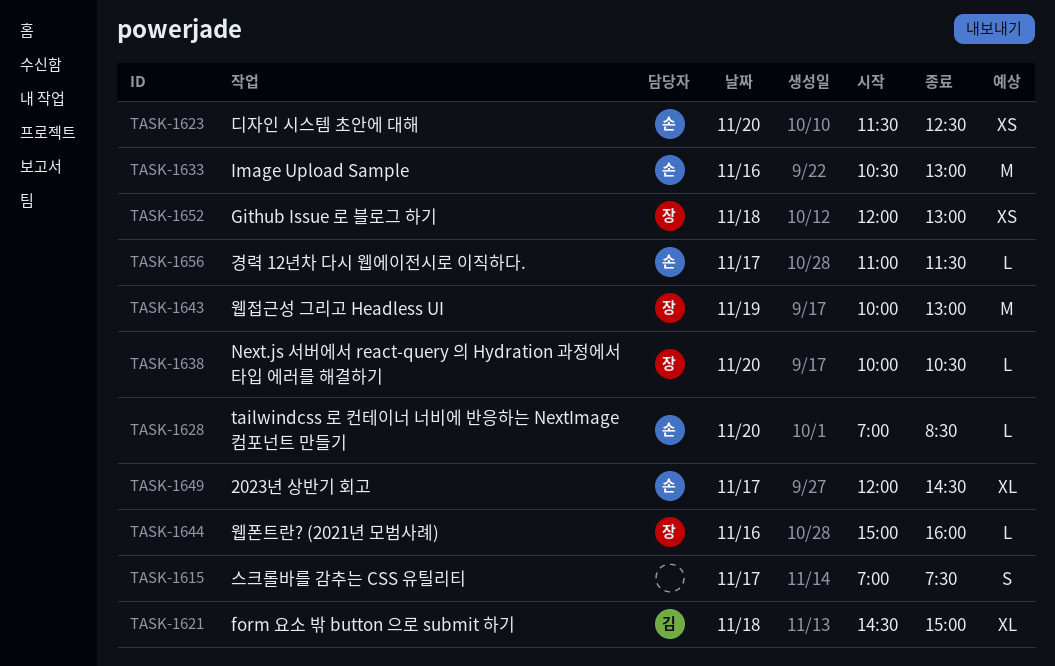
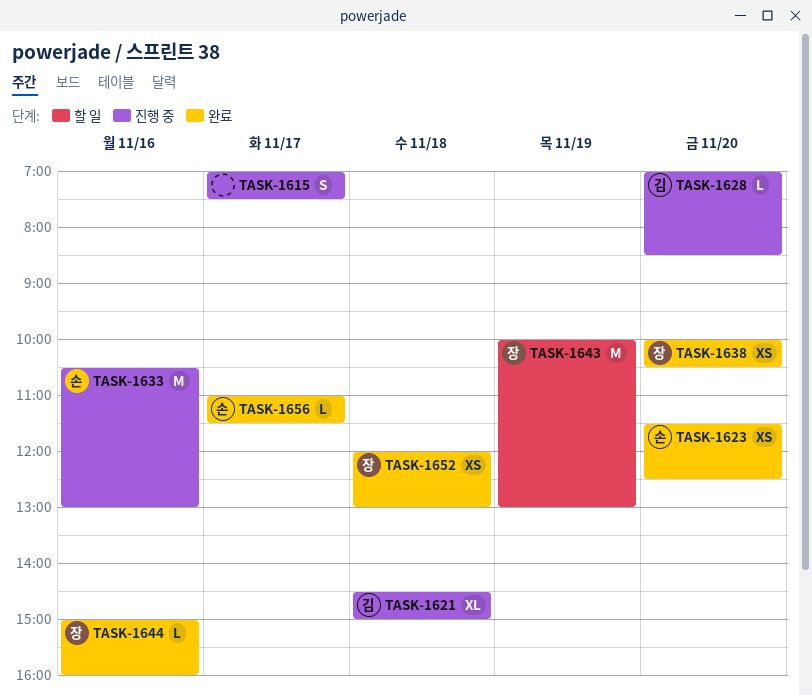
TASK-1628, owner: 손 -> 김
TASK-1638, estimate: L -> XS
TASK-1649: present -> none

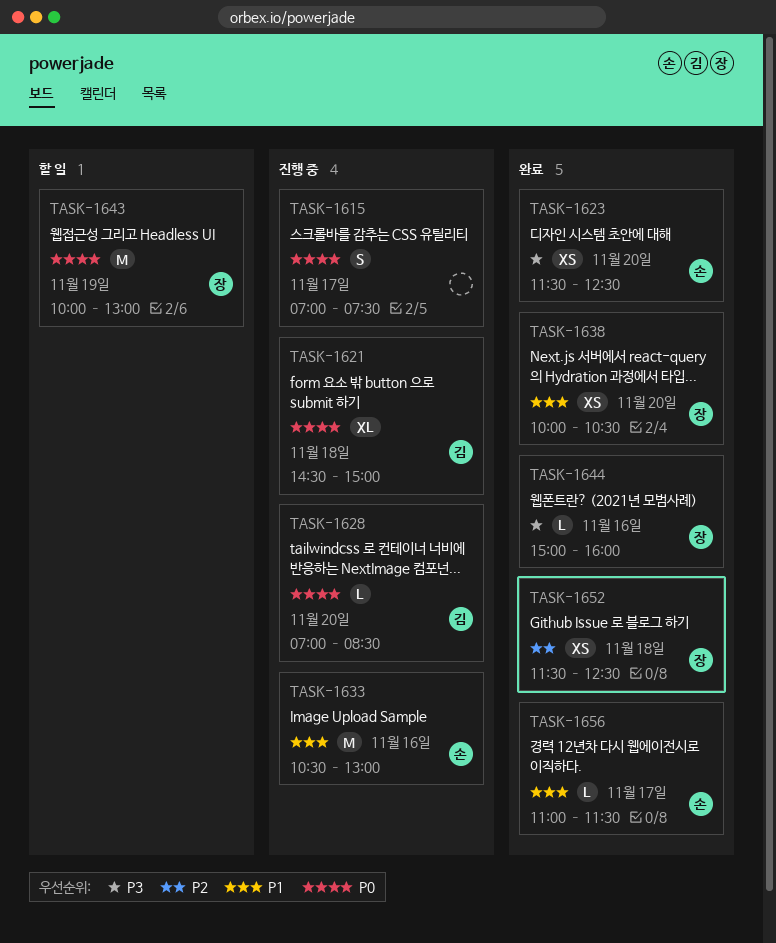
TASK-1652, begins: 12:00 -> 11:30
TASK-1652, ends: 13:00 -> 12:30

